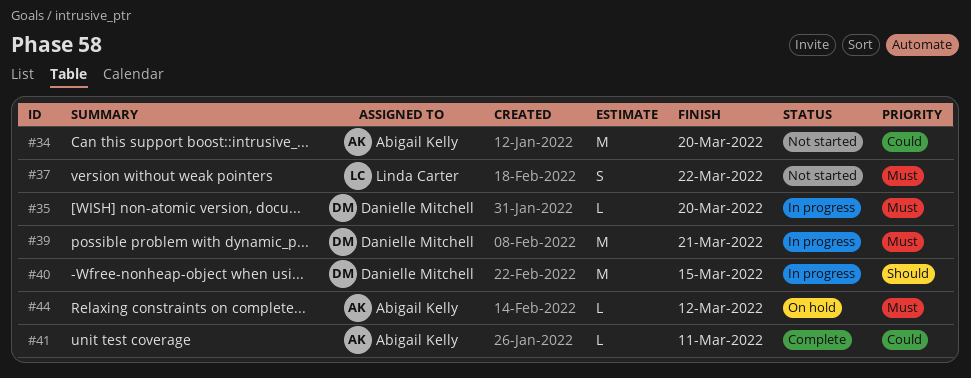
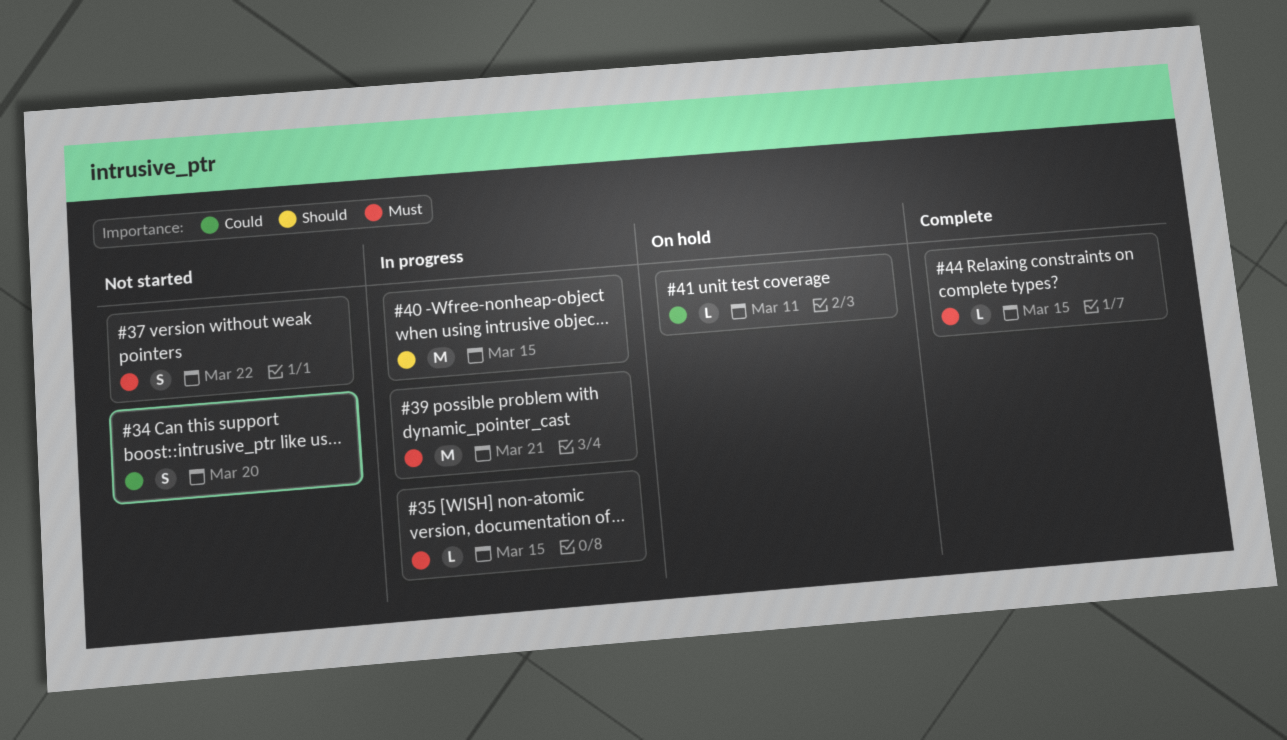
#34, estimate: M -> S
#35, due: Mar 20 -> Mar 15
#41, status: Complete -> On hold
#44, status: On hold -> Complete
#44, due: Mar 12 -> Mar 15

